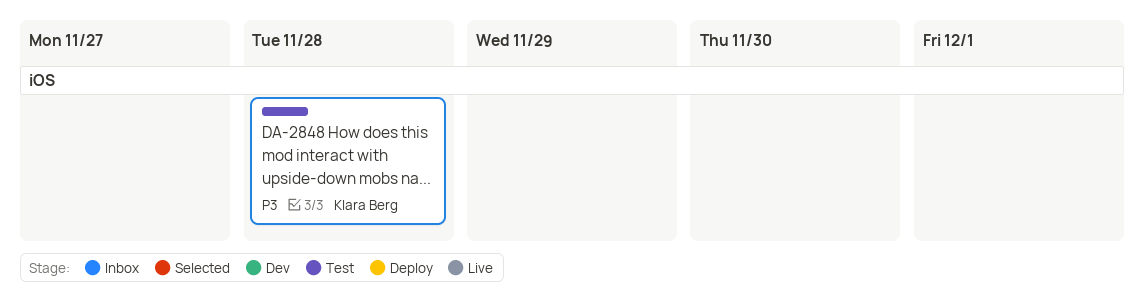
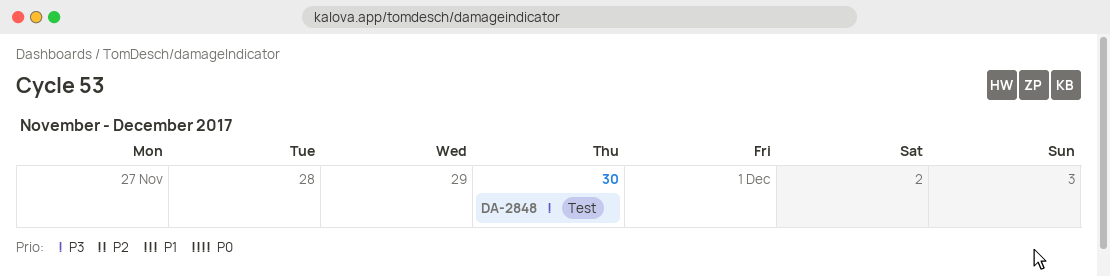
DA-2848, due: Nov 28 -> Nov 30

